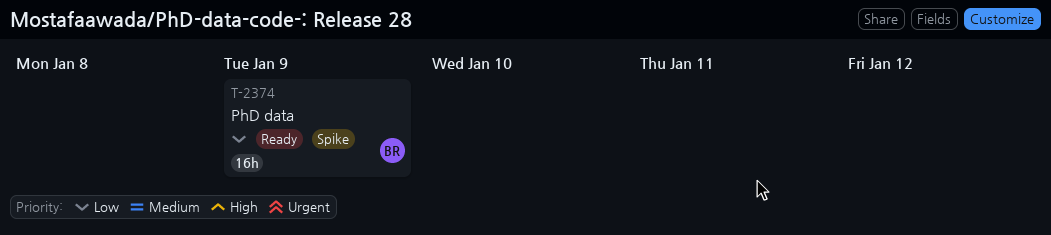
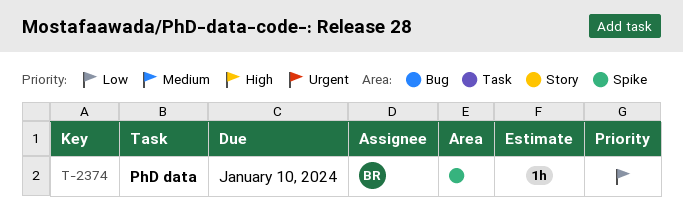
T-2374, estimate: 16h -> 1h
T-2374, due: Jan 9 -> Jan 10

